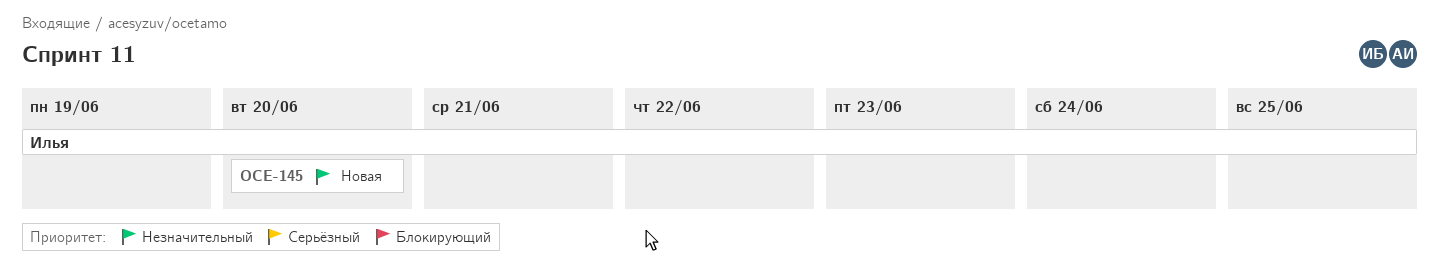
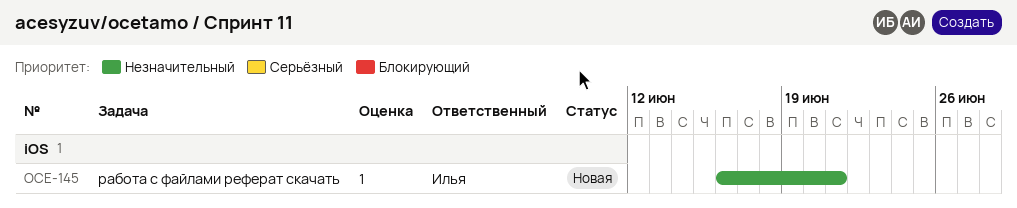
OCE-145, due: Jun 20 -> Jun 21

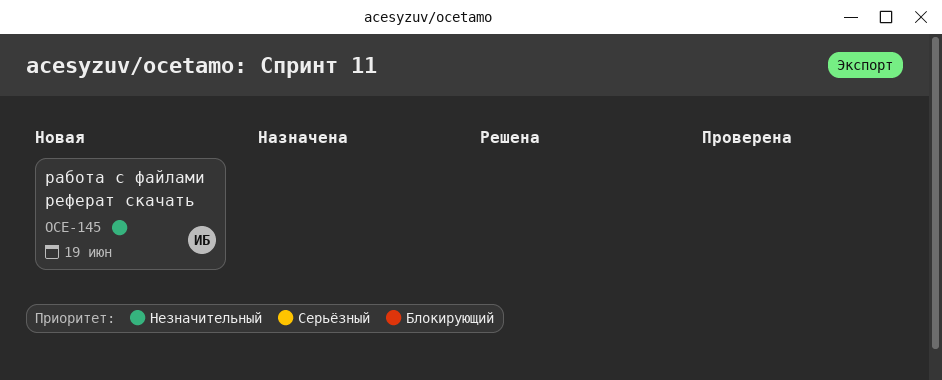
OCE-145, due: Jun 21 -> Jun 19

